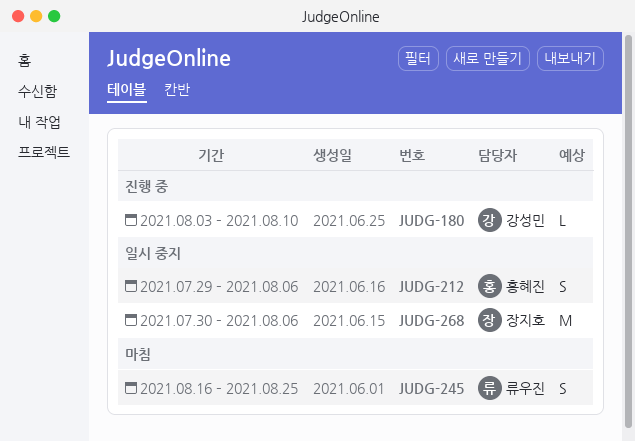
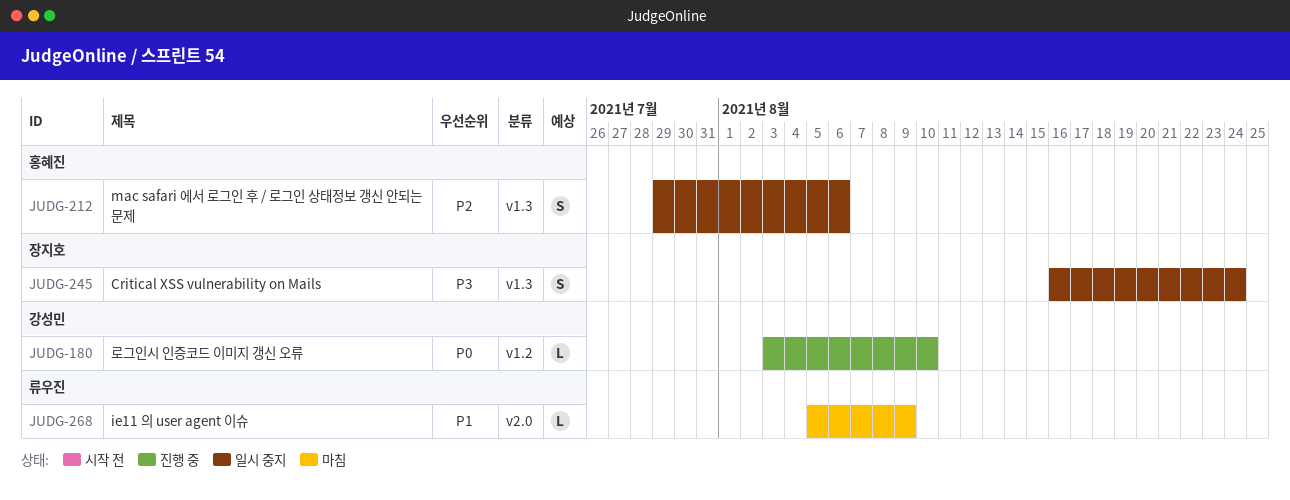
JUDG-245, status: 마침 -> 일시 중지
JUDG-245, owner: 류우진 -> 장지호
JUDG-245, due: Aug 25 -> Aug 24
JUDG-268, status: 일시 중지 -> 마침
JUDG-268, owner: 장지호 -> 류우진
JUDG-268, estimate: M -> L
JUDG-268, start: Jul 30 -> Aug 5
JUDG-268, due: Aug 6 -> Aug 9

